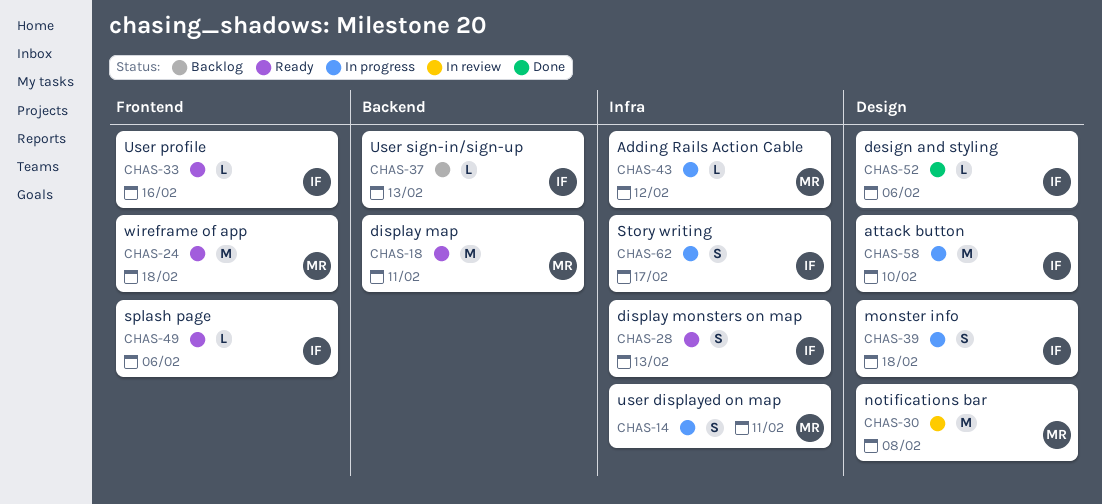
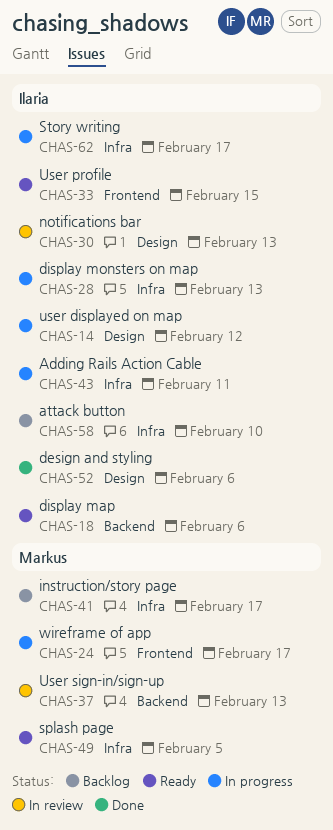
CHAS-14, owner: Markus -> Ilaria
CHAS-14, label: Infra -> Design
CHAS-14, due: Feb 11 -> Feb 12
CHAS-18, owner: Markus -> Ilaria
CHAS-18, due: Feb 11 -> Feb 6
CHAS-24, status: Ready -> In progress
CHAS-24, due: Feb 18 -> Feb 17
CHAS-28, status: Ready -> In progress
CHAS-30, owner: Markus -> Ilaria
CHAS-30, due: Feb 8 -> Feb 13
CHAS-33, due: Feb 16 -> Feb 15
CHAS-37, status: Backlog -> In review
CHAS-37, owner: Ilaria -> Markus
CHAS-39: present -> none
CHAS-41: none -> present
CHAS-43, owner: Markus -> Ilaria
CHAS-43, due: Feb 12 -> Feb 11
CHAS-49, owner: Ilaria -> Markus
CHAS-49, label: Frontend -> Infra
CHAS-49, due: Feb 6 -> Feb 5
CHAS-58, status: In progress -> Backlog
CHAS-58, label: Design -> Infra

